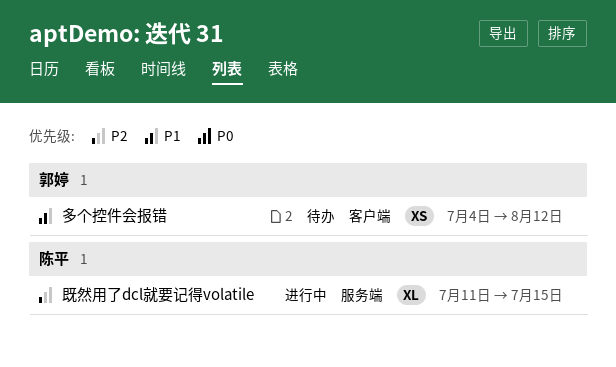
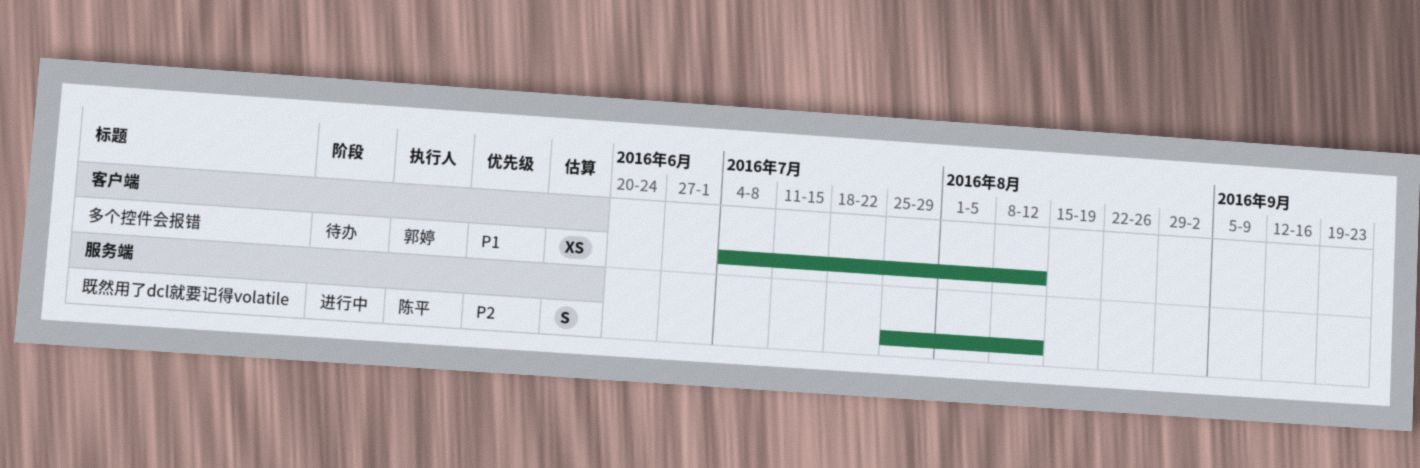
既然用了dcl就要记得volatile, estimate: XL -> S
既然用了dcl就要记得volatile, start: Jul 11 -> Jul 25
既然用了dcl就要记得volatile, due: Jul 15 -> Aug 12

